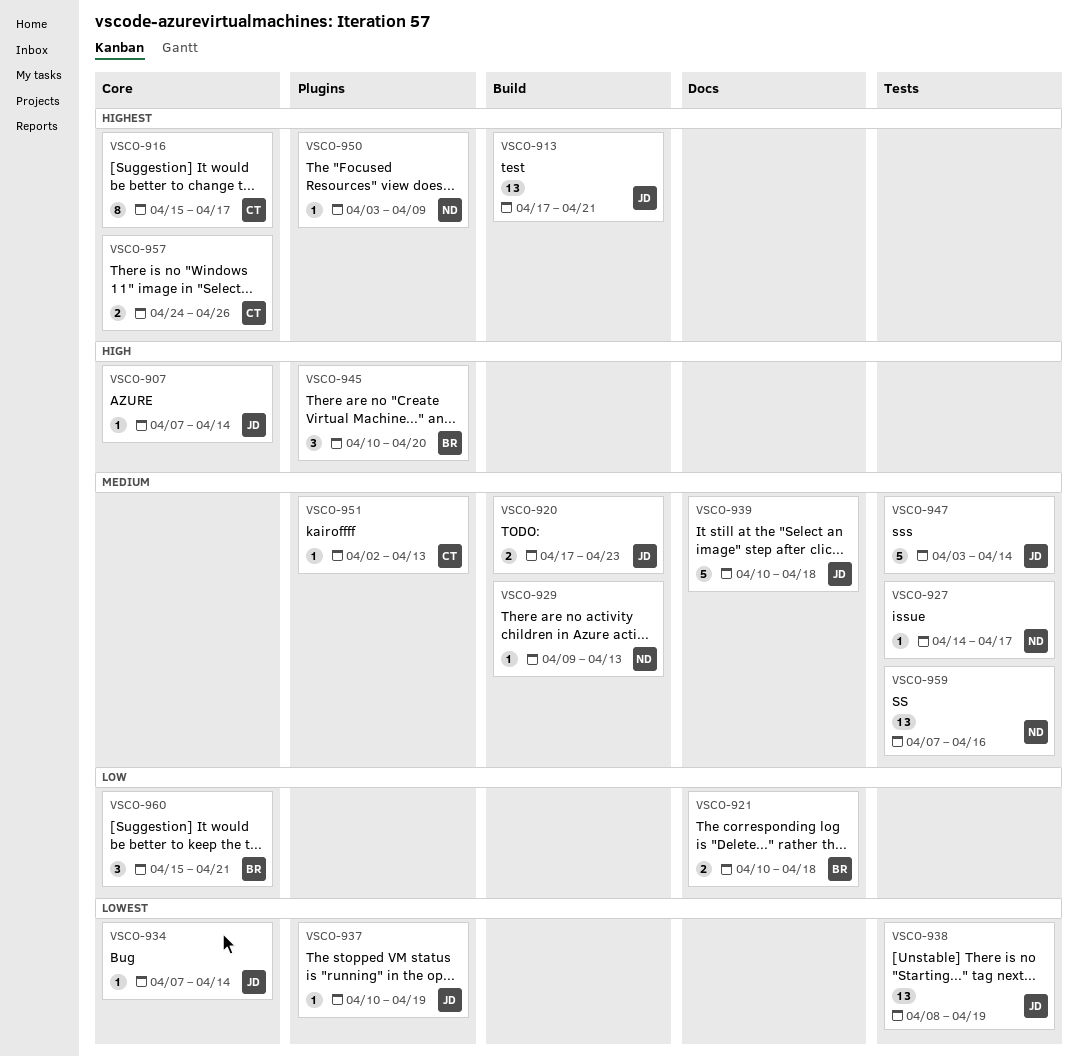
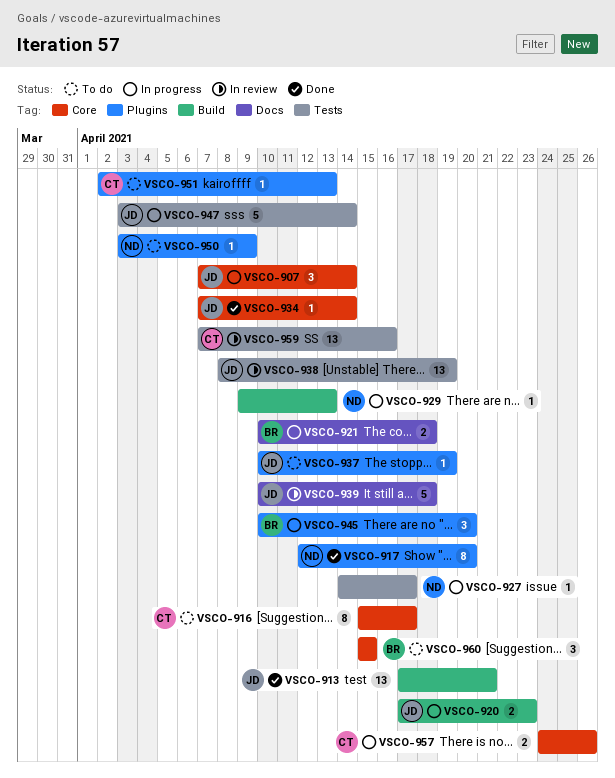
VSCO-907, estimate: 1 -> 3
VSCO-917: none -> present
VSCO-959, owner: ND -> CT
VSCO-960, due: Apr 21 -> Apr 15

